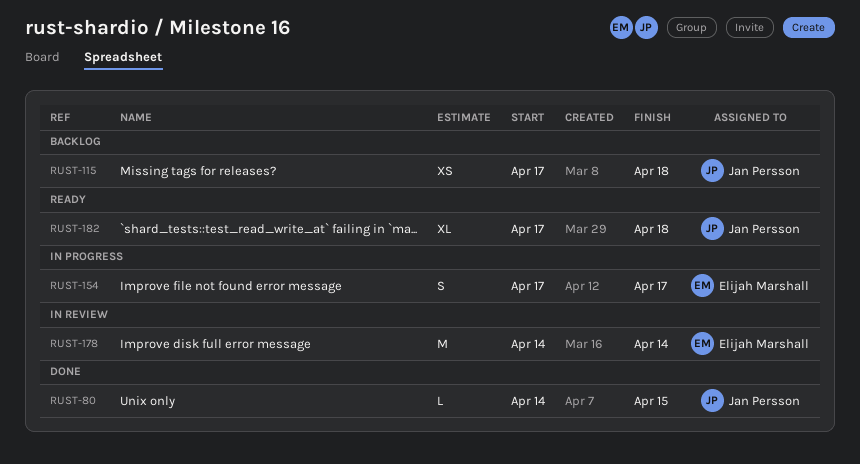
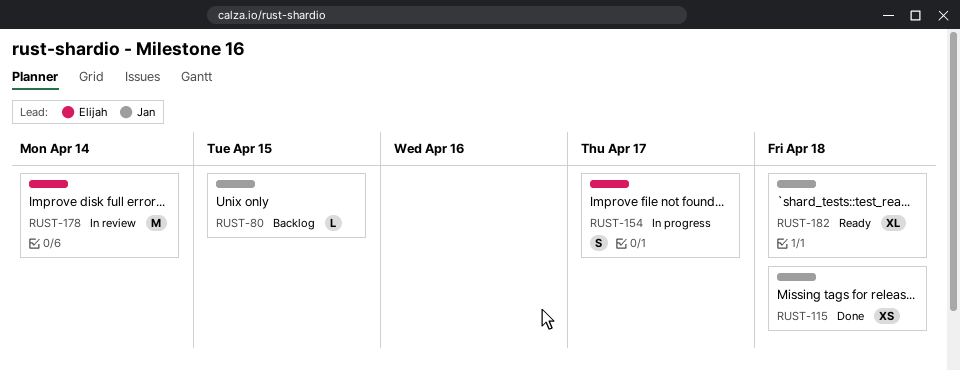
RUST-80, status: Done -> Backlog
RUST-115, status: Backlog -> Done

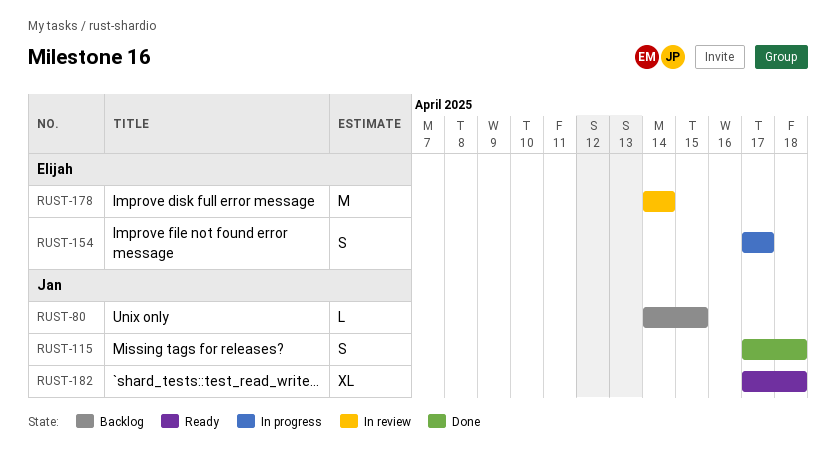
RUST-115, estimate: XS -> S

